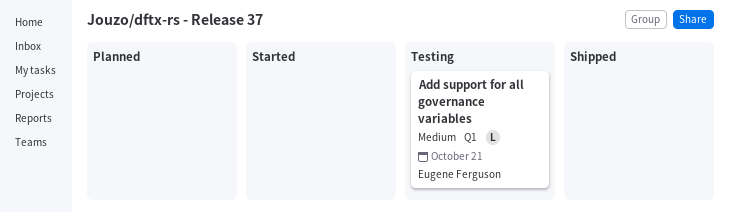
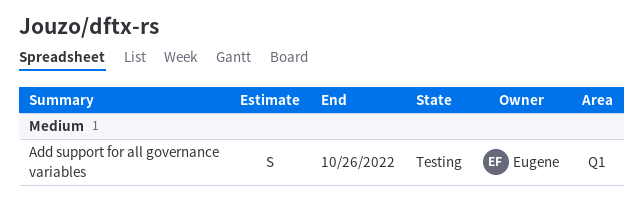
Add support for all governance variables, estimate: L -> S
Add support for all governance variables, due: Oct 21 -> Oct 26

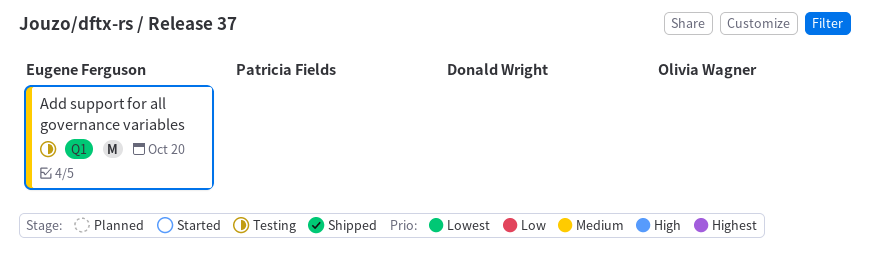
Add support for all governance variables, estimate: S -> M
Add support for all governance variables, due: Oct 26 -> Oct 20

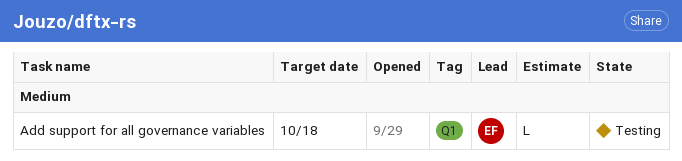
Add support for all governance variables, estimate: M -> L
Add support for all governance variables, due: Oct 20 -> Oct 18

